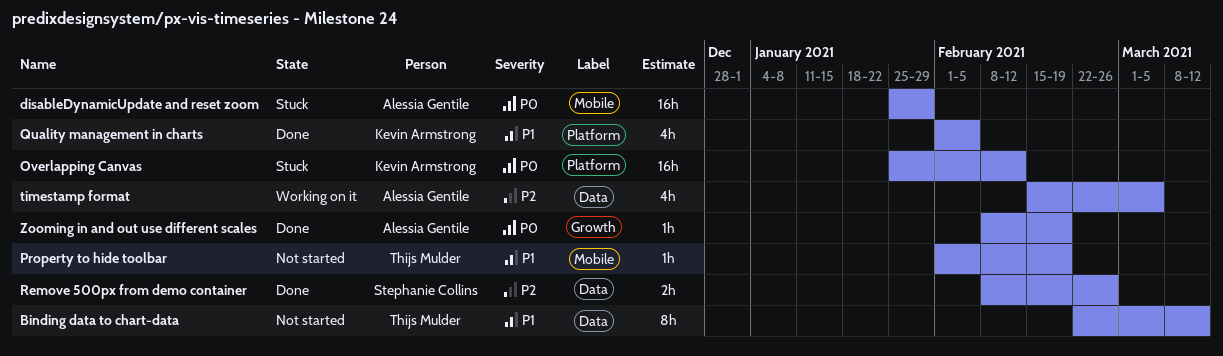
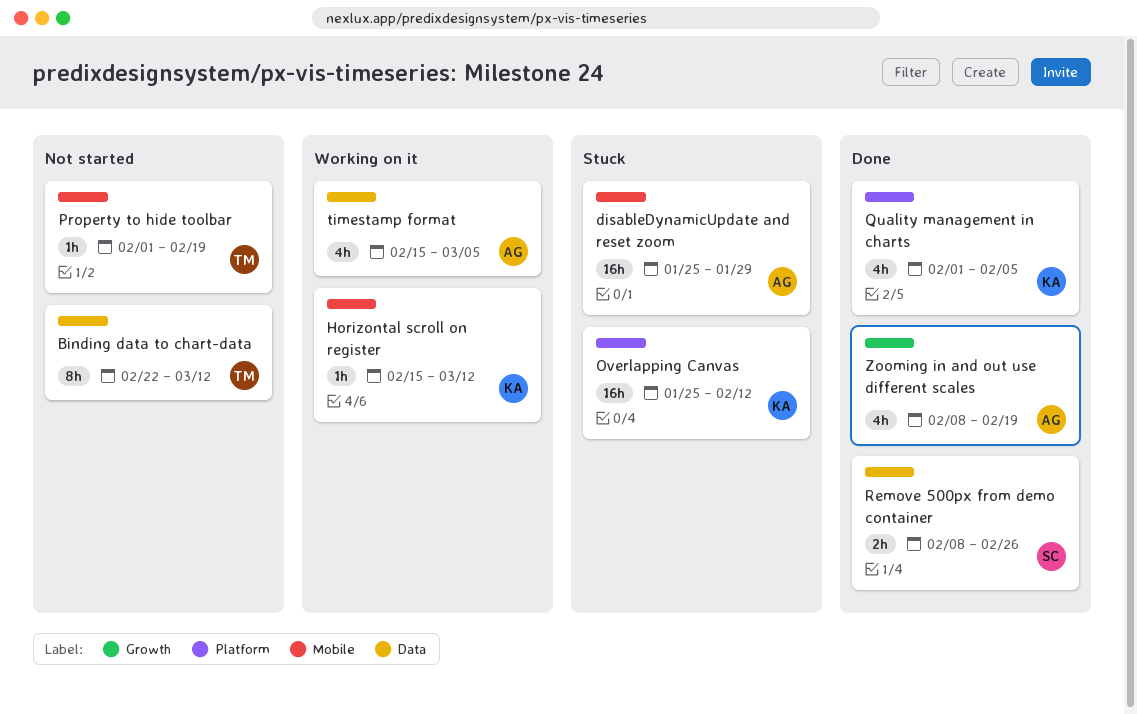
Horizontal scroll on register: none -> present
Zooming in and out use different scales, estimate: 1h -> 4h

